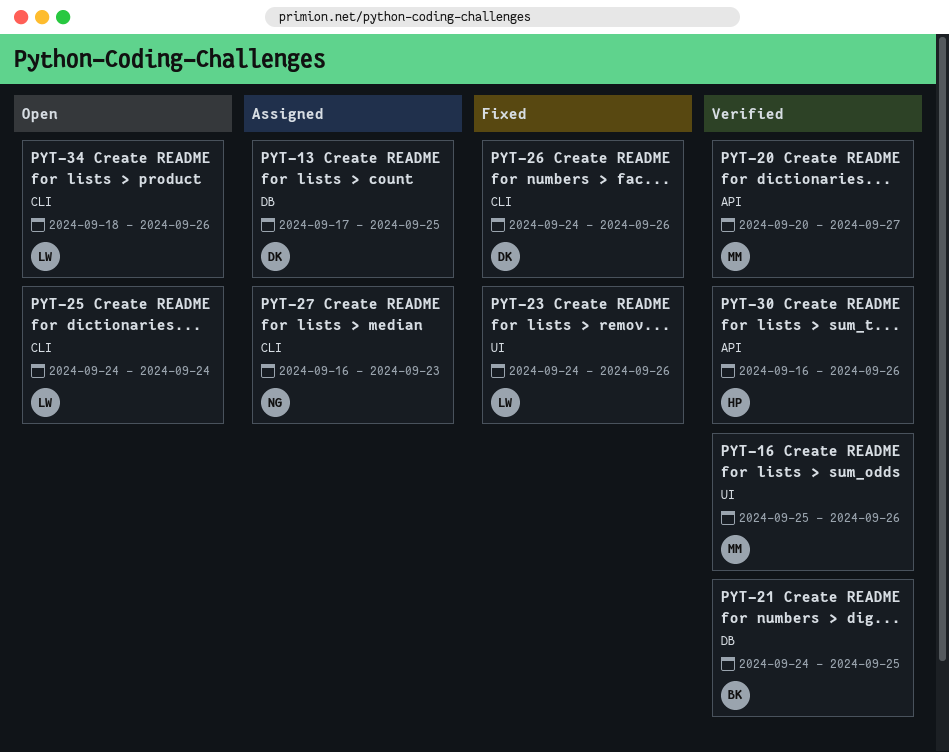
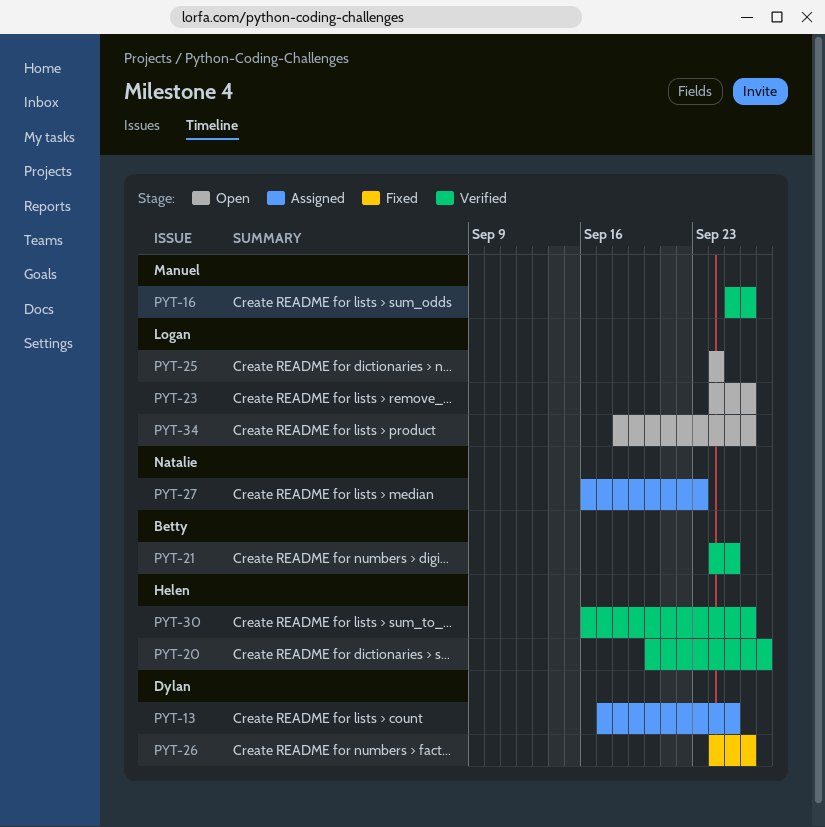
PYT-20, owner: Manuel -> Helen
PYT-23, status: Fixed -> Open

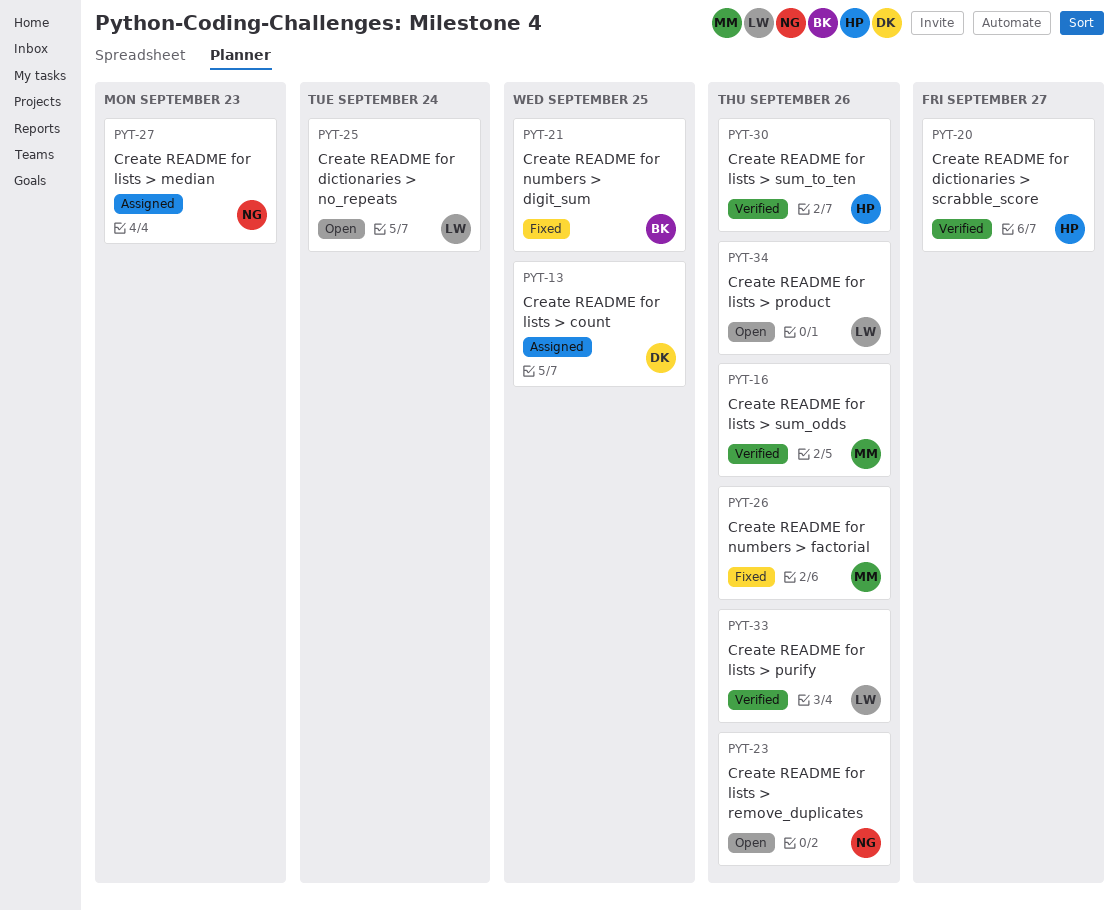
PYT-21, status: Verified -> Fixed
PYT-23, owner: Logan -> Natalie
PYT-26, owner: Dylan -> Manuel
PYT-33: none -> present

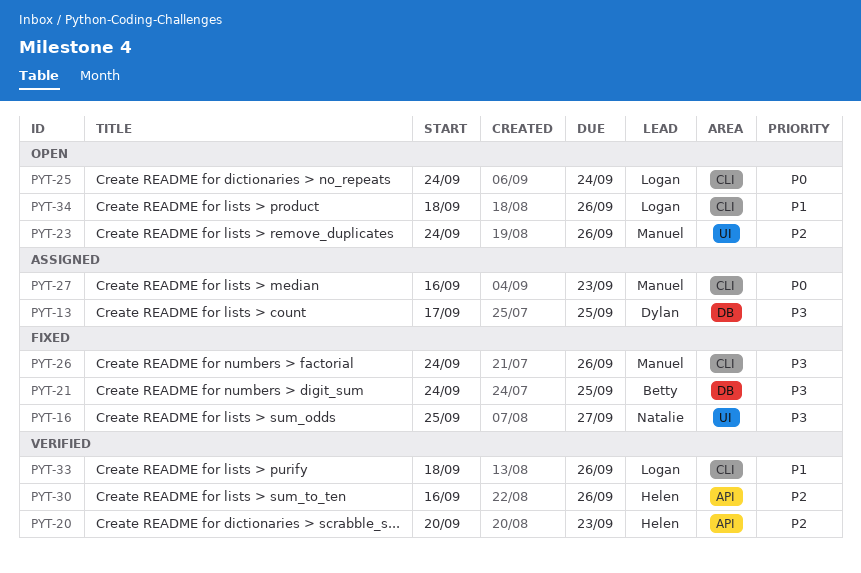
PYT-16, status: Verified -> Fixed
PYT-16, owner: Manuel -> Natalie
PYT-16, due: Sep 26 -> Sep 27
PYT-20, due: Sep 27 -> Sep 23
PYT-23, owner: Natalie -> Manuel
PYT-27, owner: Natalie -> Manuel

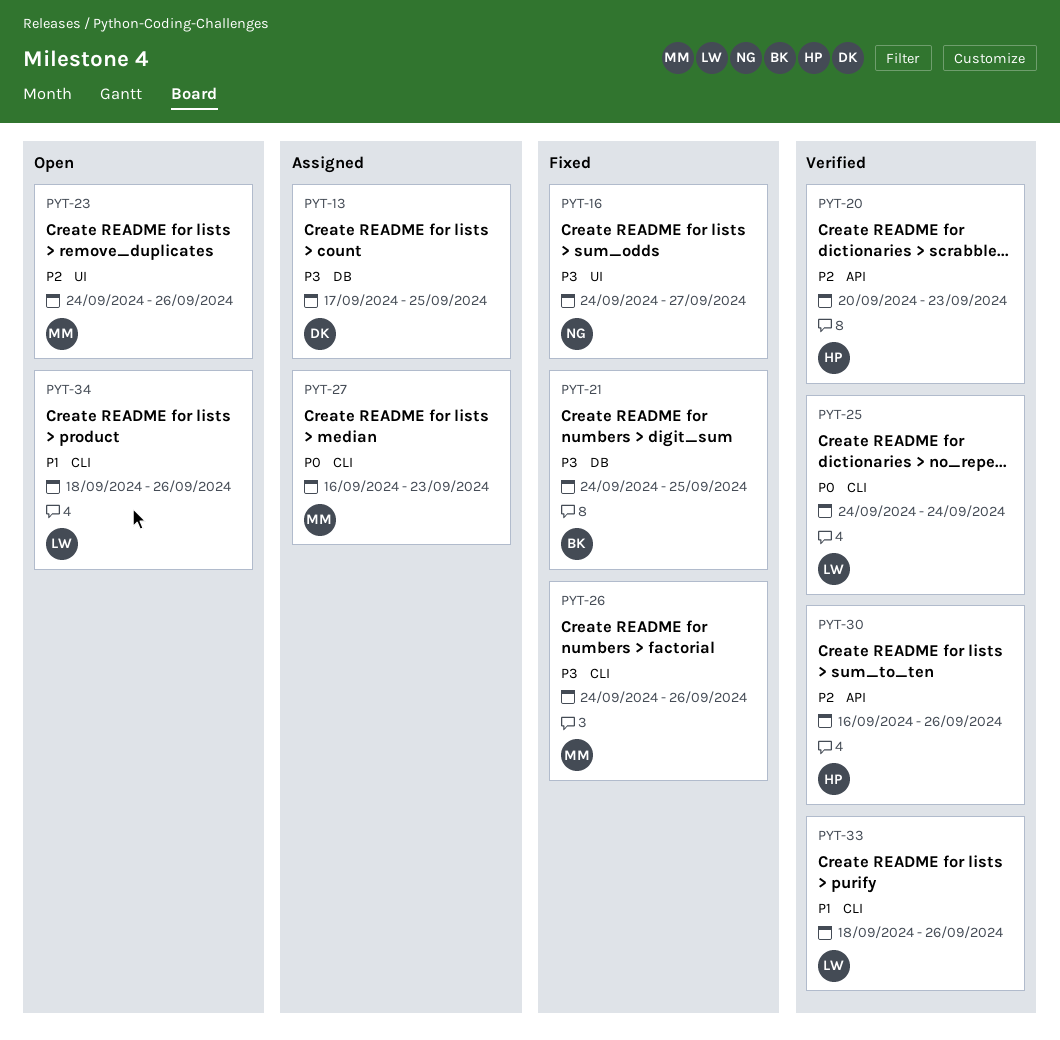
PYT-16, start: Sep 25 -> Sep 24
PYT-25, status: Open -> Verified

